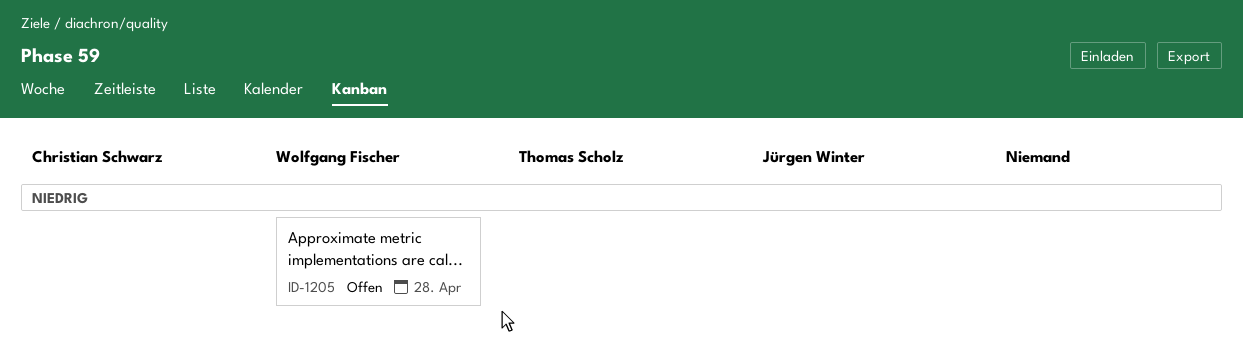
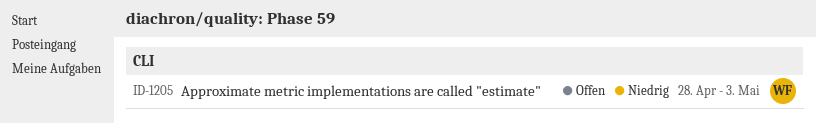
ID-1205, due: Apr 28 -> May 3

